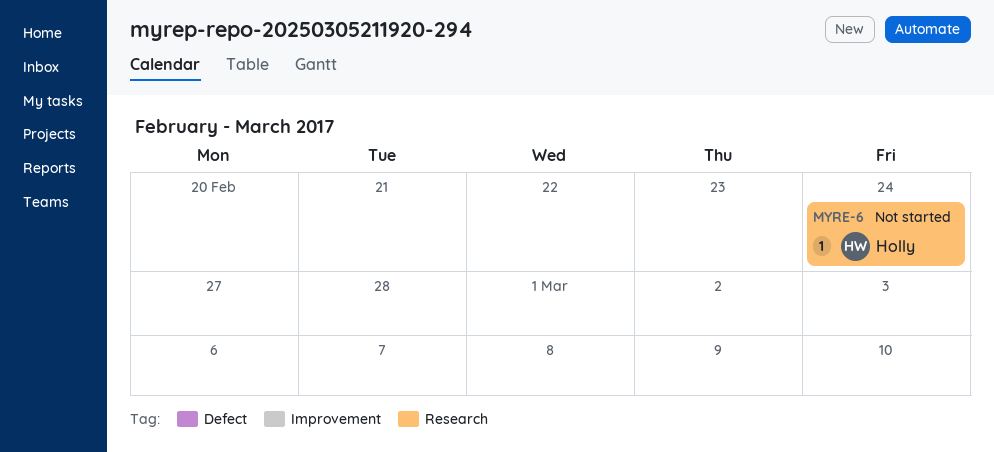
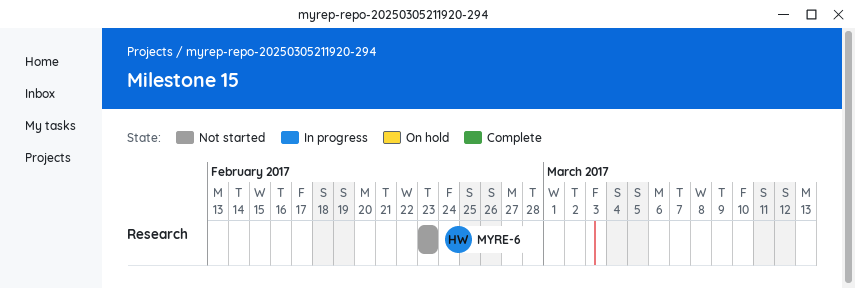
MYRE-6, due: Feb 24 -> Feb 23

